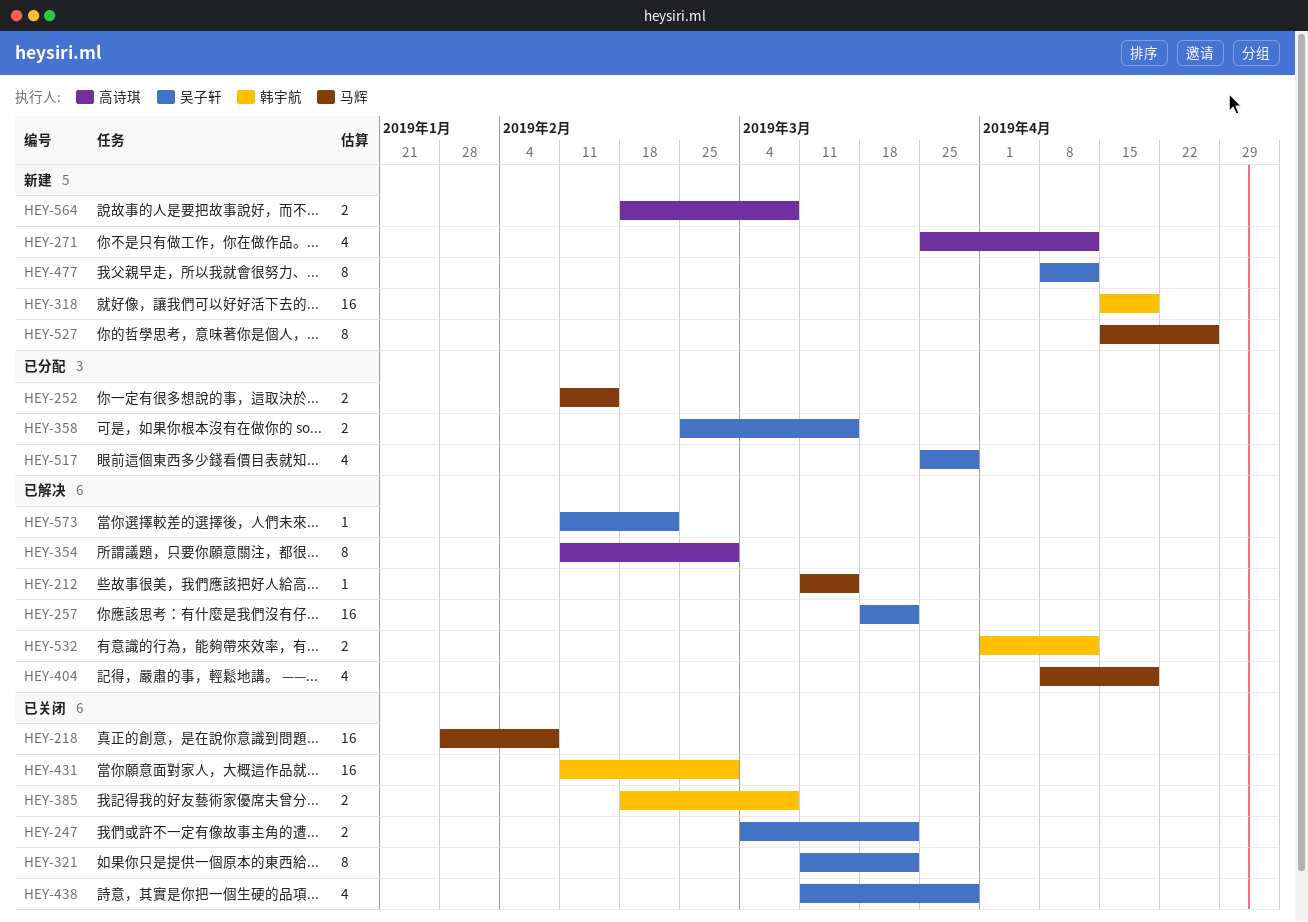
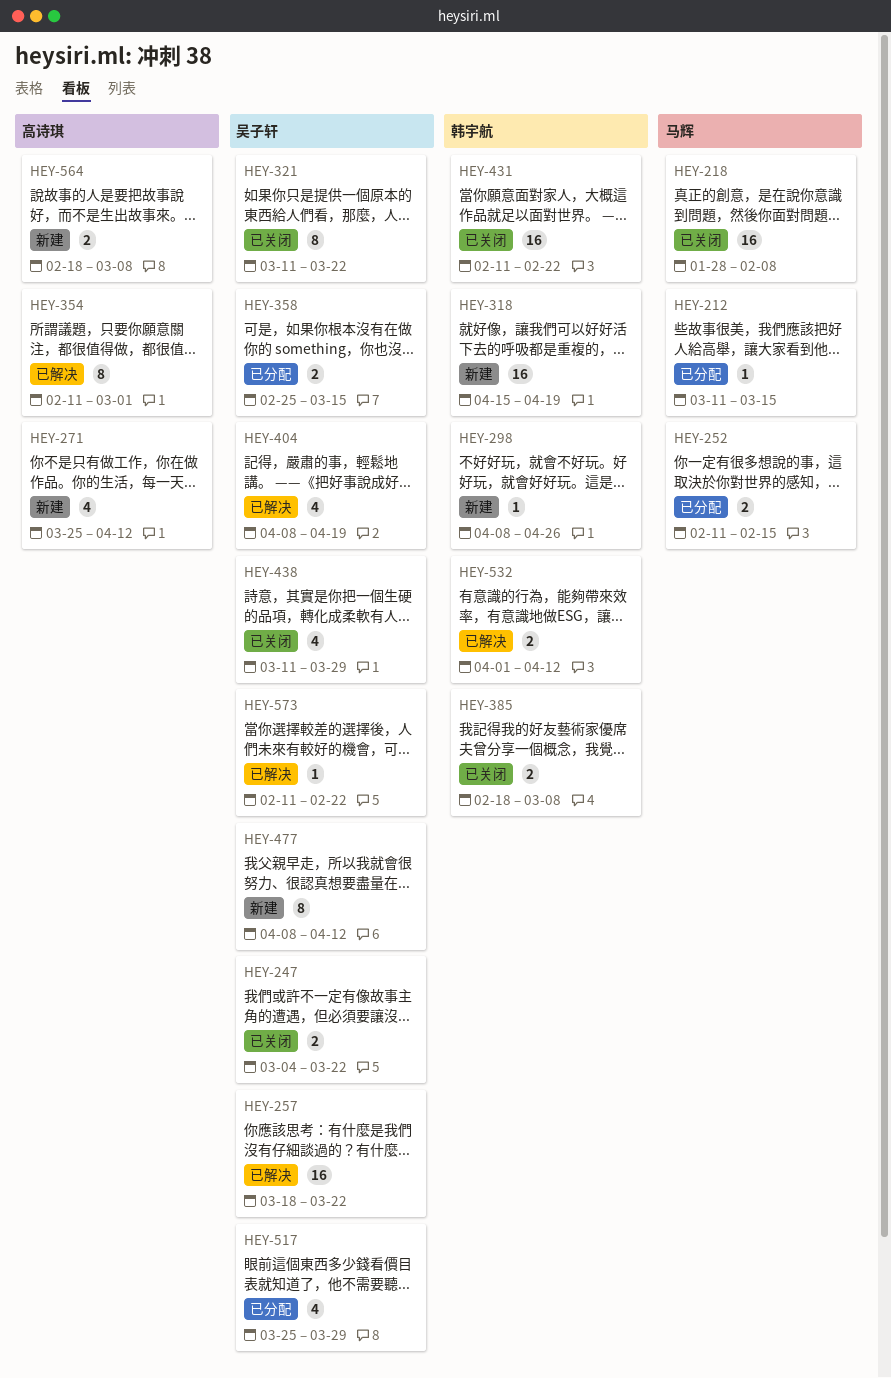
HEY-212, status: 已解决 -> 已分配
HEY-298: none -> present
HEY-404, owner: 马辉 -> 吴子轩
HEY-431, due: Mar 1 -> Feb 22
HEY-527: present -> none

